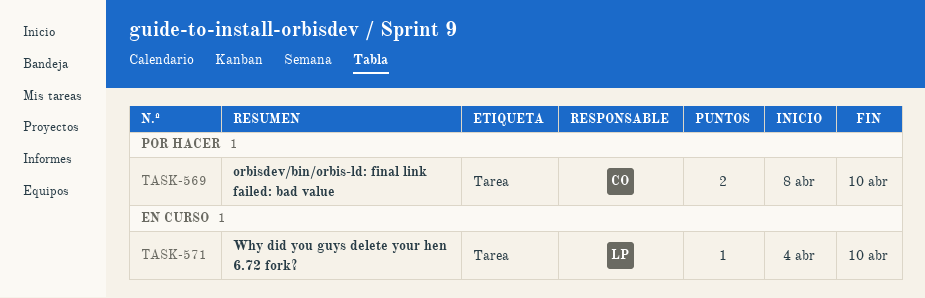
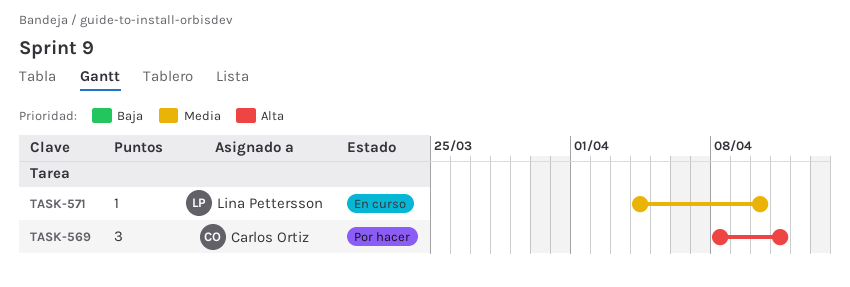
TASK-569, estimate: 2 -> 3
TASK-569, due: Apr 10 -> Apr 11

